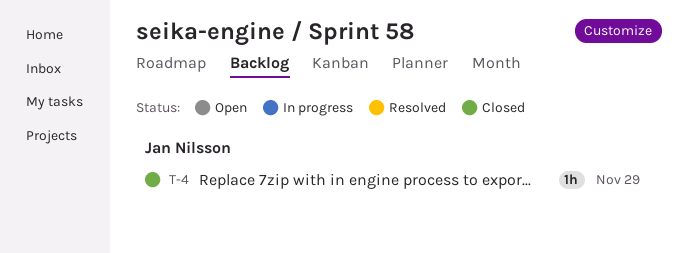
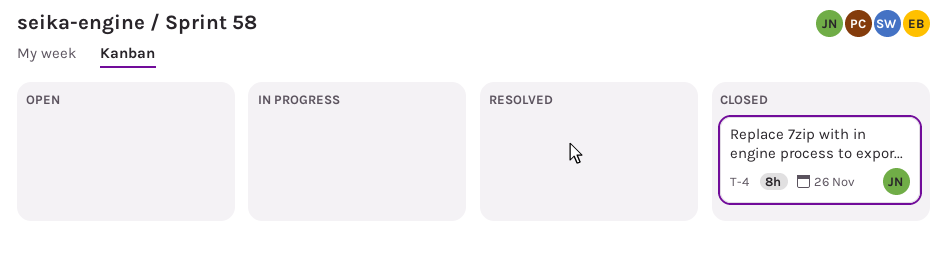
T-4, estimate: 1h -> 8h
T-4, due: Nov 29 -> Nov 26

